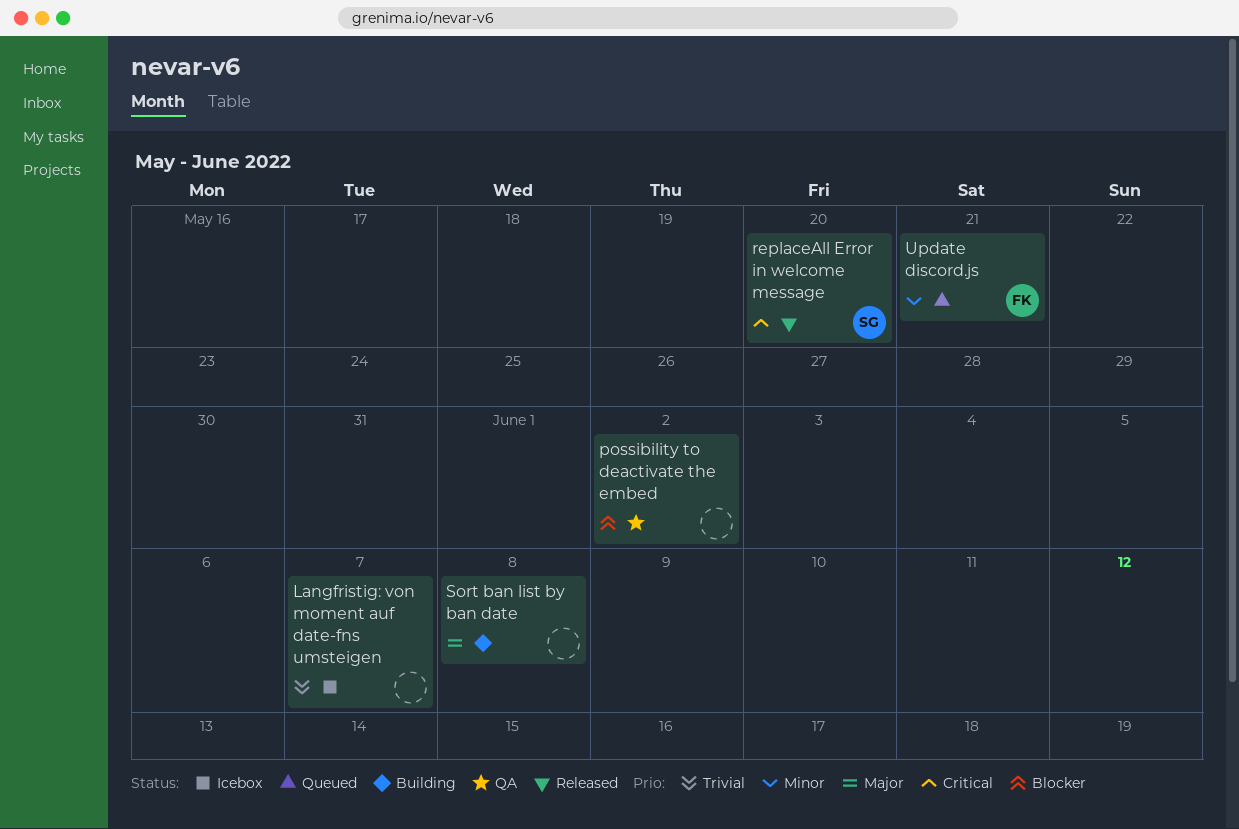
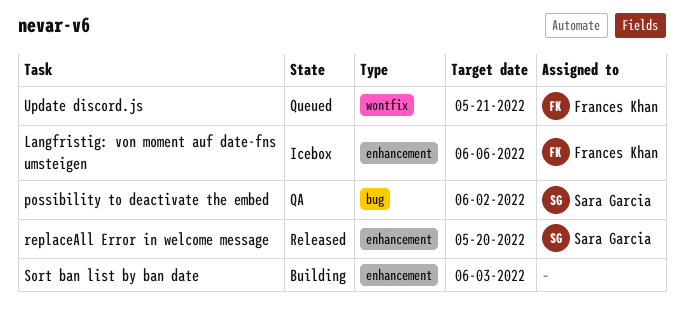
Langfristig: von moment auf date-fns umsteigen, owner: none -> Frances Khan
Langfristig: von moment auf date-fns umsteigen, due: Jun 7 -> Jun 6
possibility to deactivate the embed, owner: none -> Sara Garcia
Sort ban list by ban date, due: Jun 8 -> Jun 3

